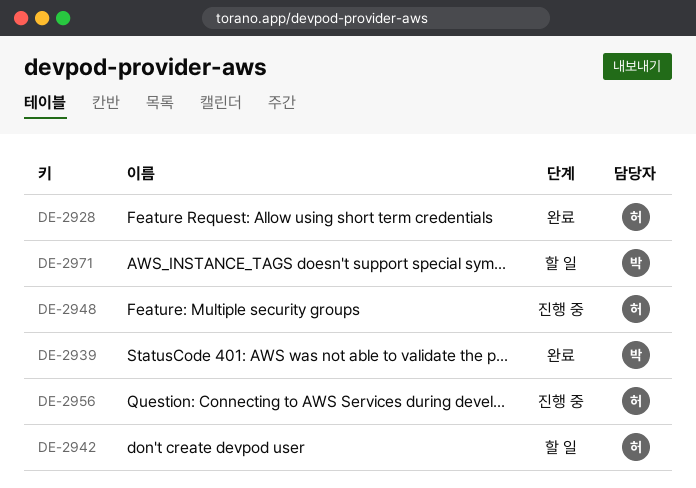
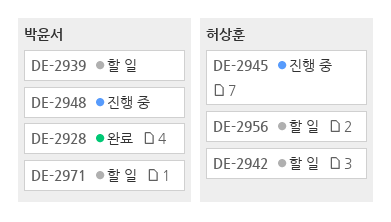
DE-2928, owner: 허상훈 -> 박윤서
DE-2939, status: 완료 -> 할 일
DE-2945: none -> present
DE-2948, owner: 허상훈 -> 박윤서
DE-2956, status: 진행 중 -> 할 일

